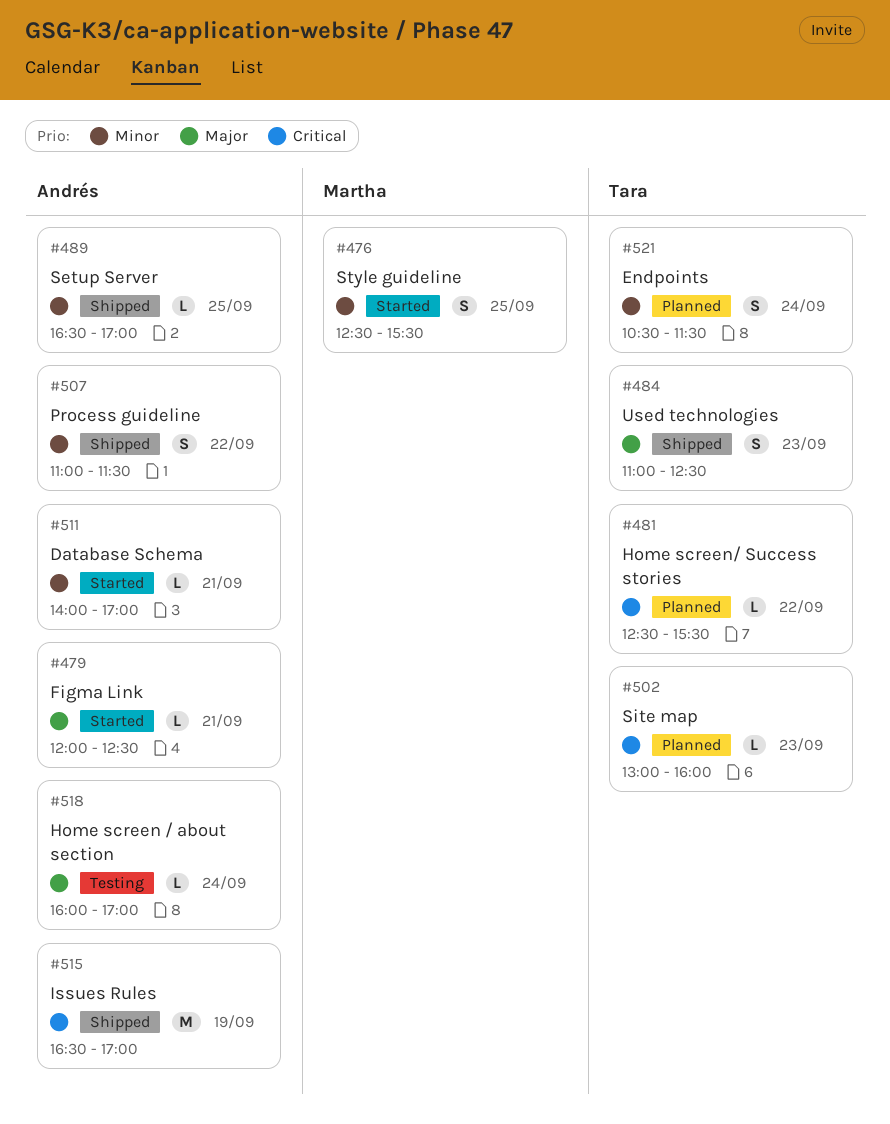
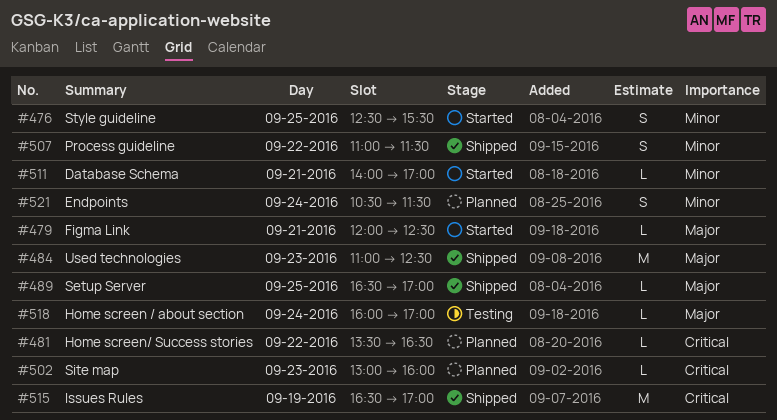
#481, begins: 12:30 -> 13:30
#481, ends: 15:30 -> 16:30
#484, estimate: S -> M
#489, priority: Minor -> Major

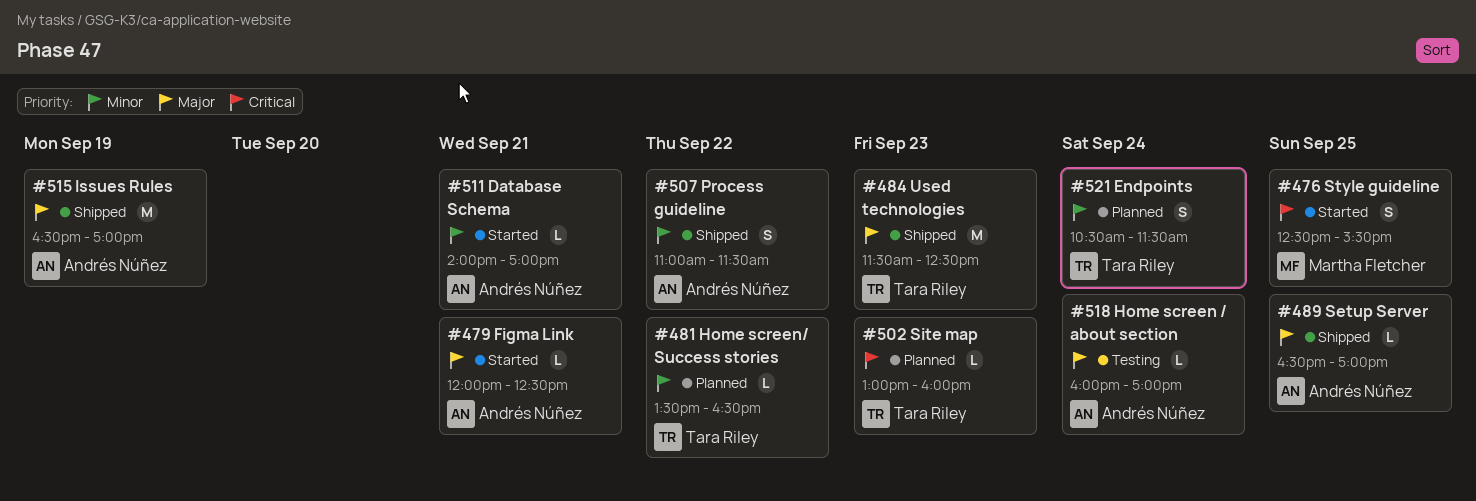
#476, priority: Minor -> Critical
#481, priority: Critical -> Minor
#484, begins: 11:00 -> 11:30
#515, priority: Critical -> Major

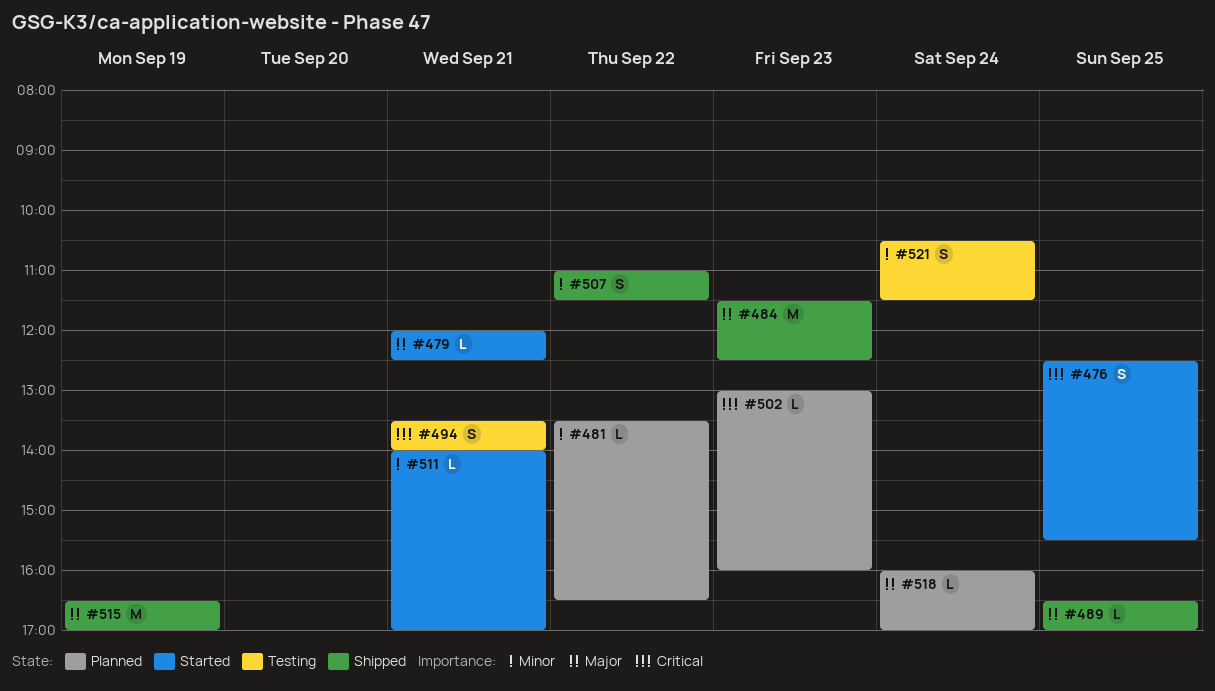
#494: none -> present
#518, status: Testing -> Planned
#521, status: Planned -> Testing

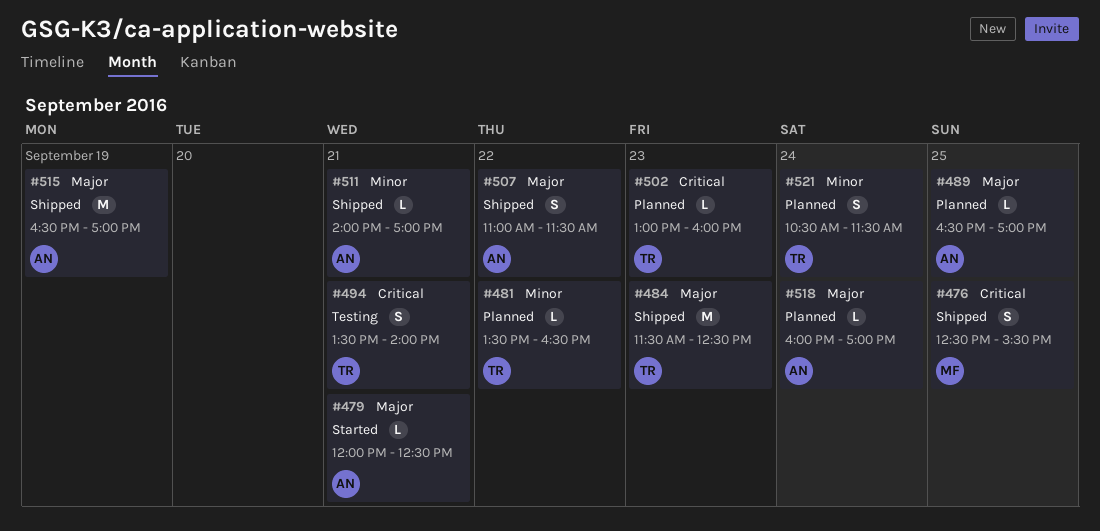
#476, status: Started -> Shipped
#489, status: Shipped -> Planned
#507, priority: Minor -> Major
#511, status: Started -> Shipped
#521, status: Testing -> Planned

